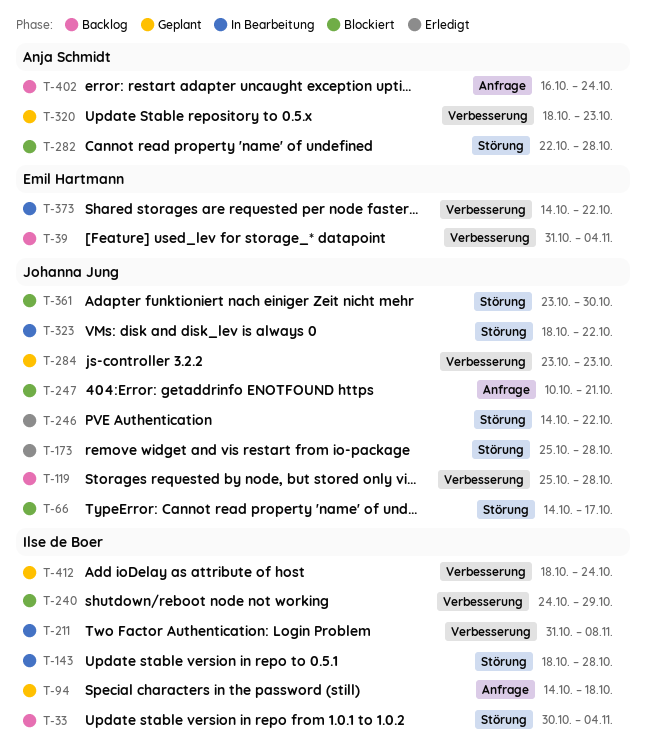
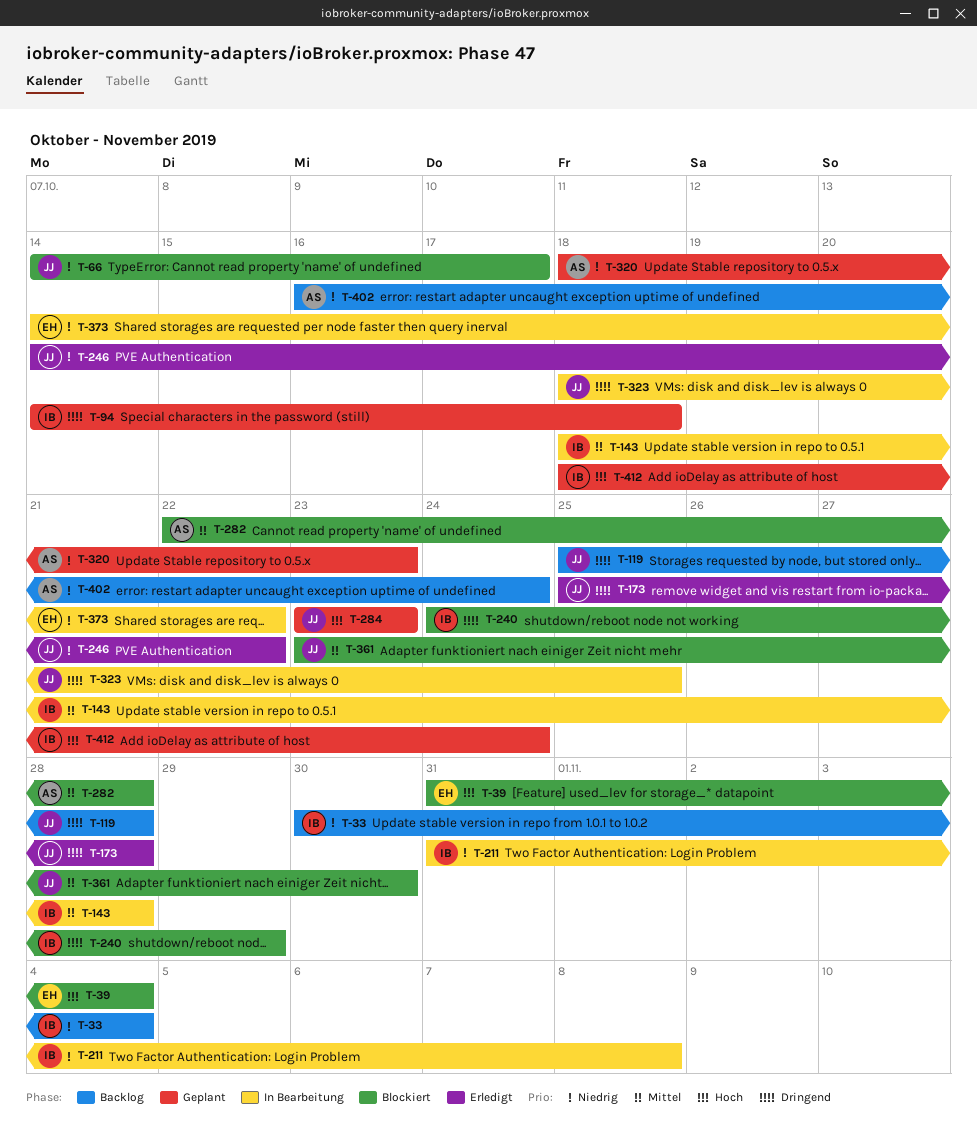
T-39, status: Backlog -> Blockiert
T-247: present -> none
T-323, due: Oct 22 -> Oct 25

